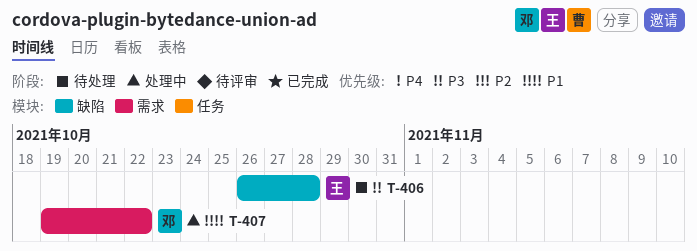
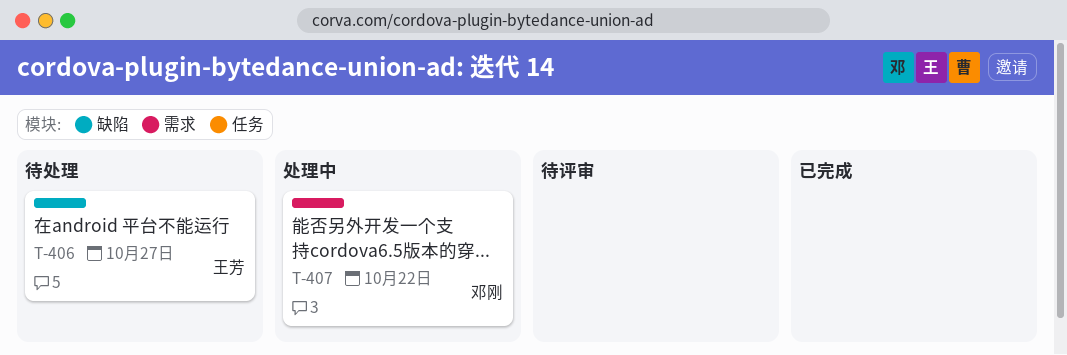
T-406, due: Oct 28 -> Oct 27

